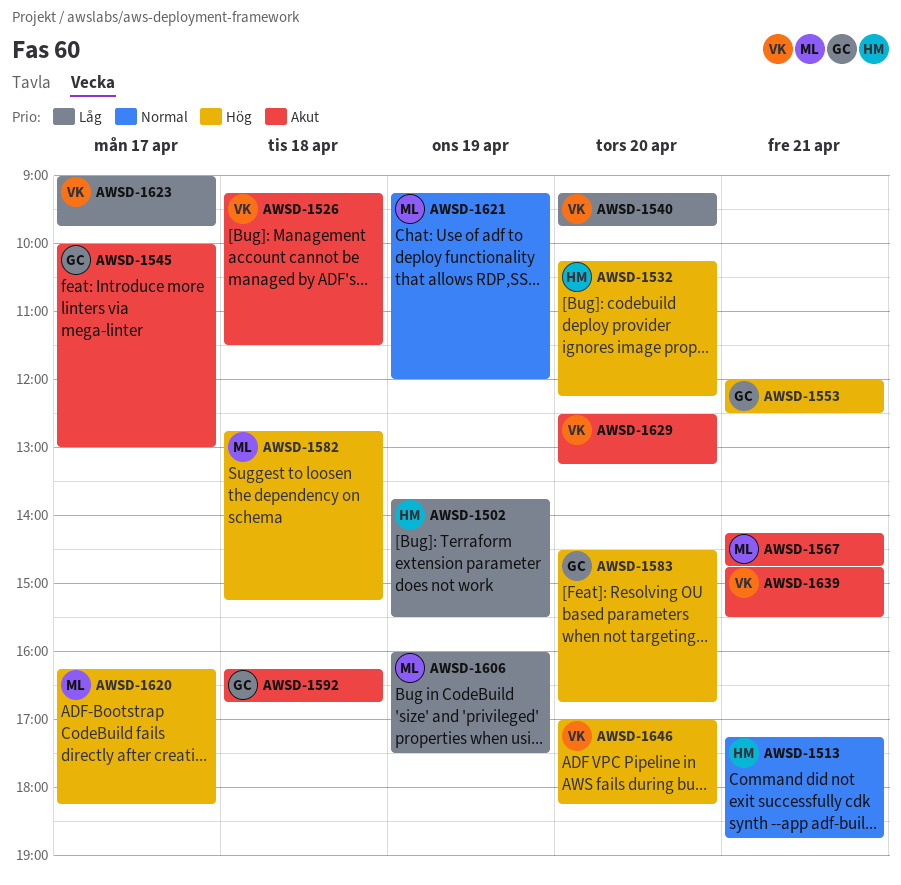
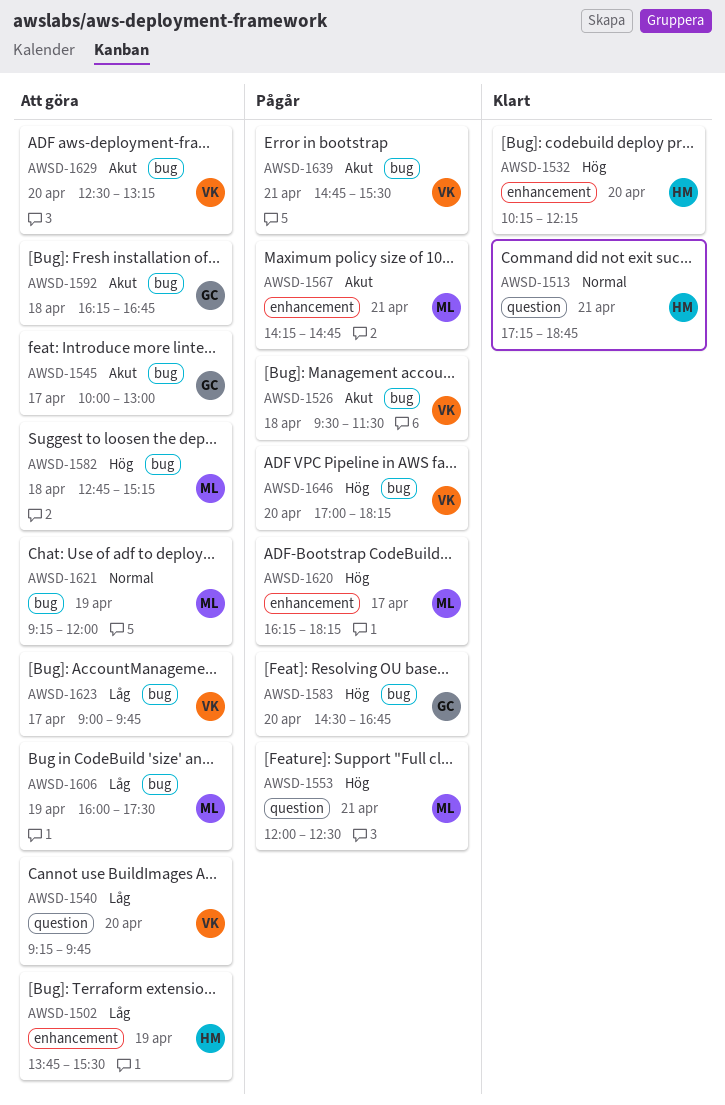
AWSD-1526, begins: 09:15 -> 09:30
AWSD-1553, owner: GC -> ML

